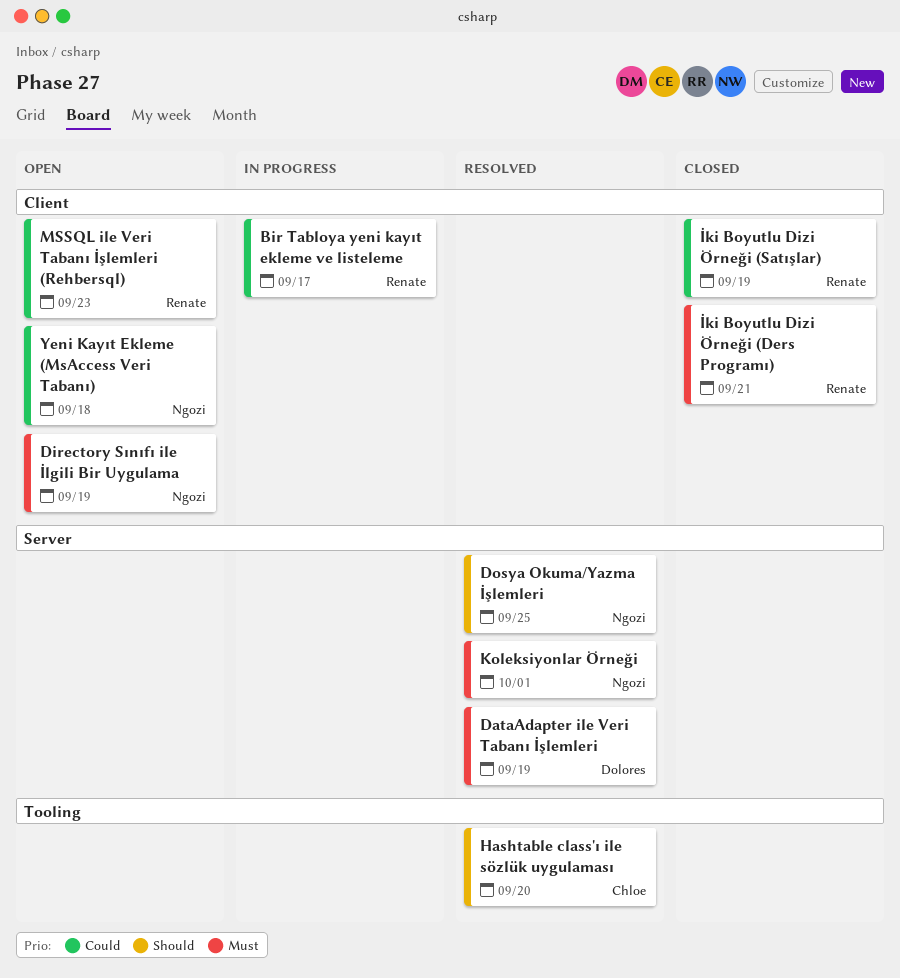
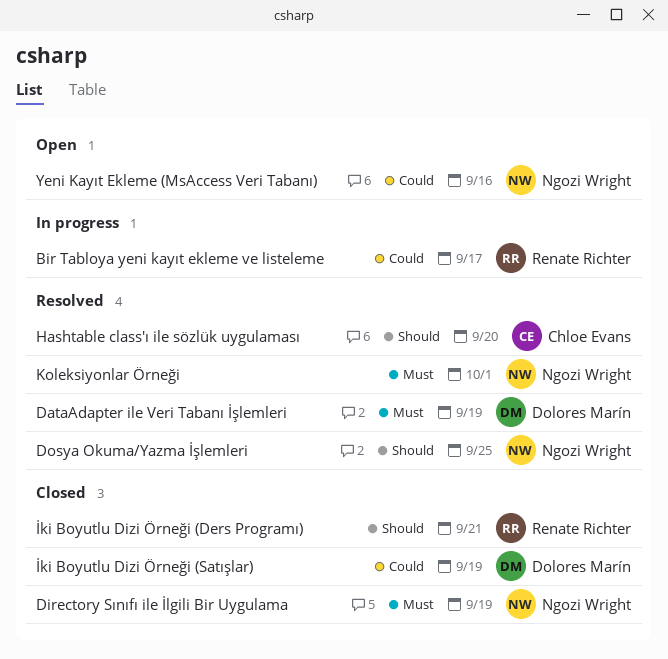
Directory Sınıfı ile İlgili Bir Uygulama, status: Open -> Closed
İki Boyutlu Dizi Örneği (Ders Programı), priority: Must -> Should
İki Boyutlu Dizi Örneği (Satışlar), owner: Renate Richter -> Dolores Marín
MSSQL ile Veri Tabanı İşlemleri (Rehbersql): present -> none
Yeni Kayıt Ekleme (MsAccess Veri Tabanı), due: Sep 18 -> Sep 16

